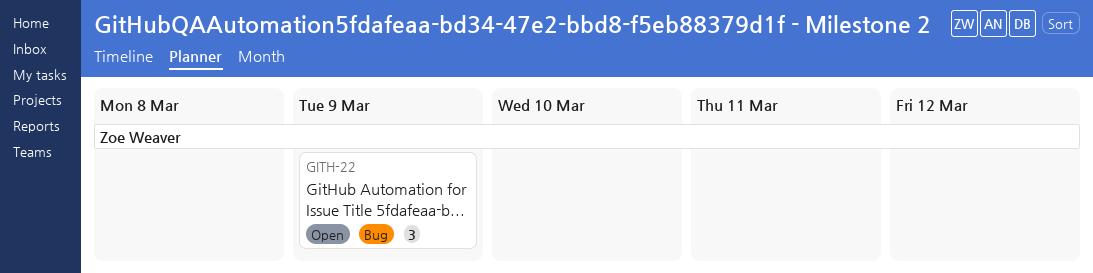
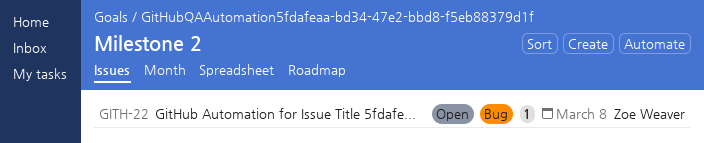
GITH-22, estimate: 3 -> 1
GITH-22, due: Mar 9 -> Mar 8

